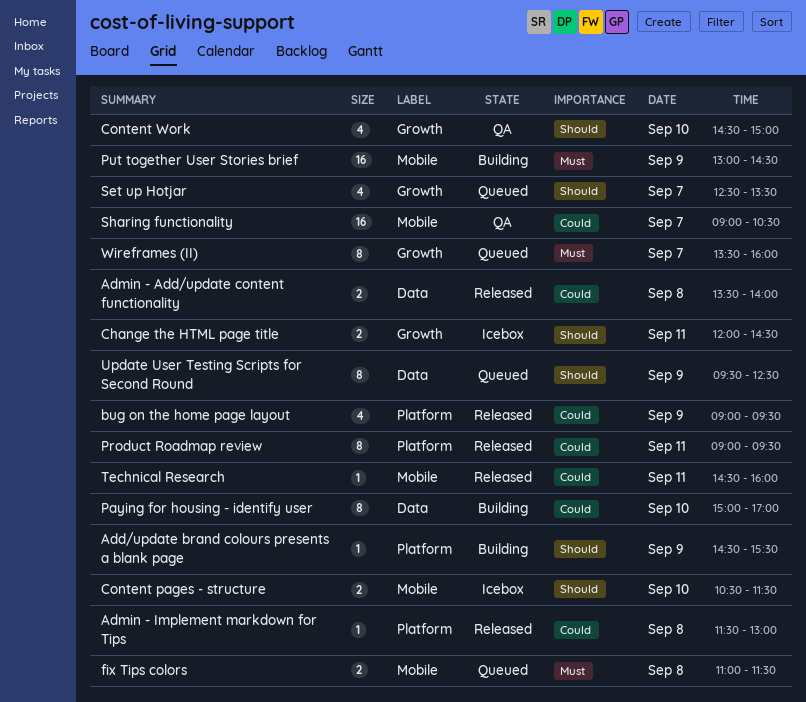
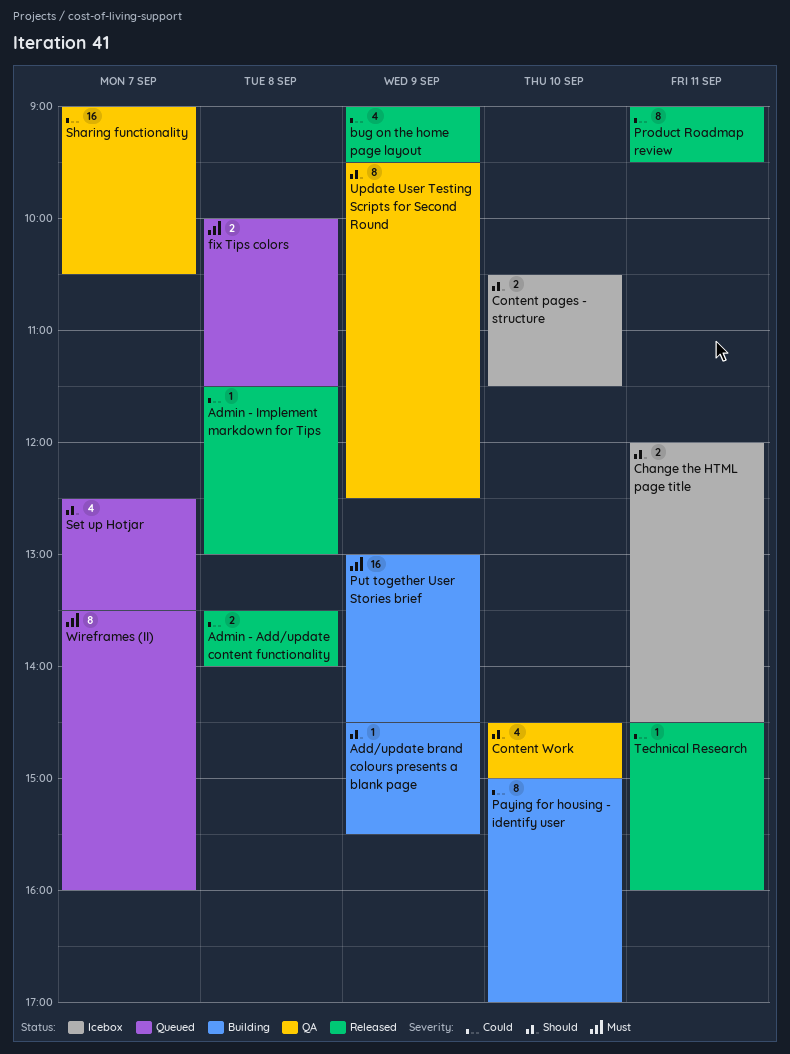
fix Tips colors, begins: 11:00 -> 10:00
Update User Testing Scripts for Second Round, status: Queued -> QA

